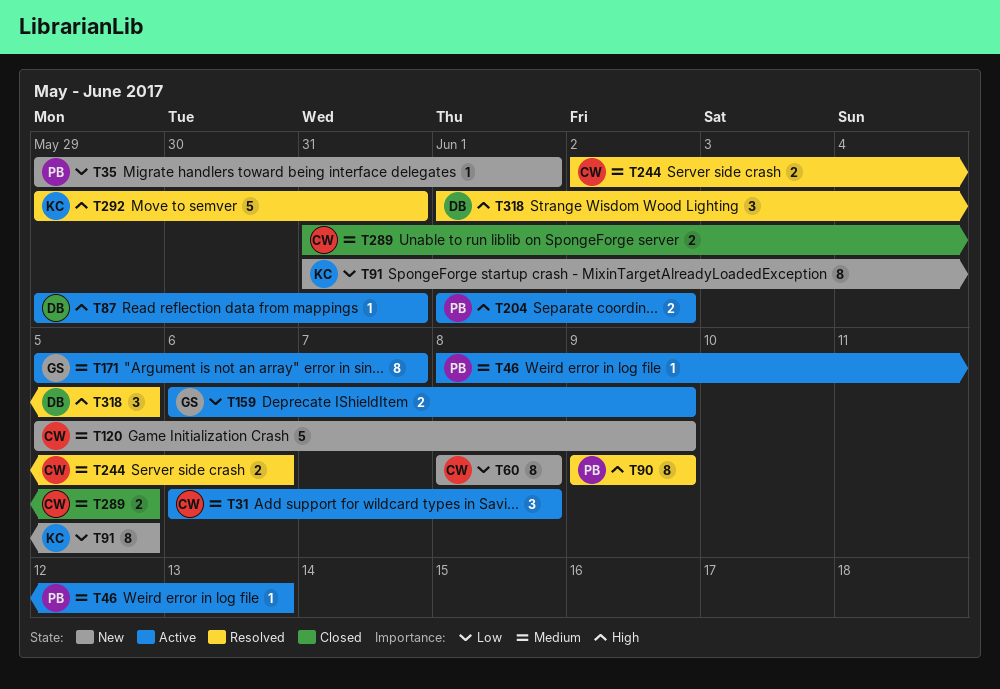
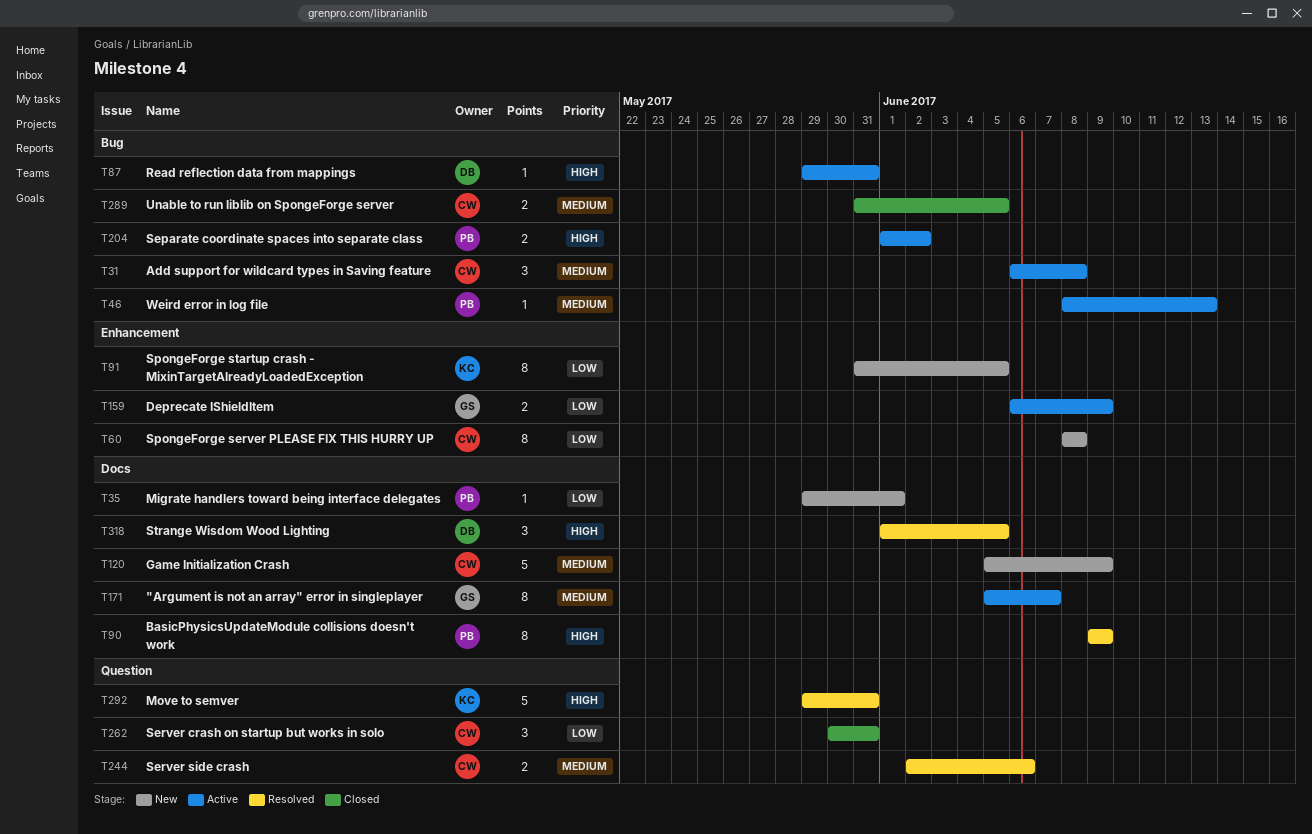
T262: none -> present

